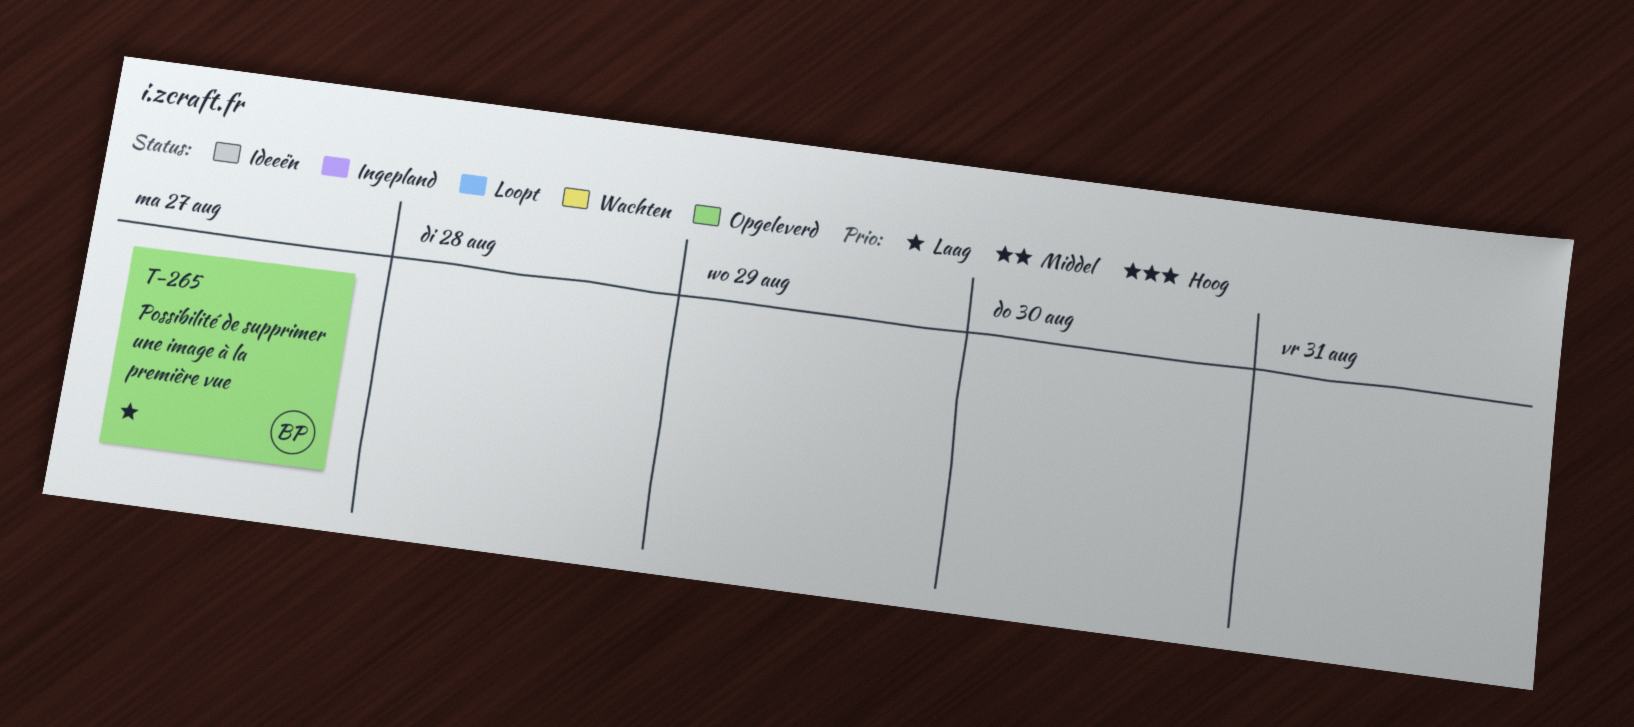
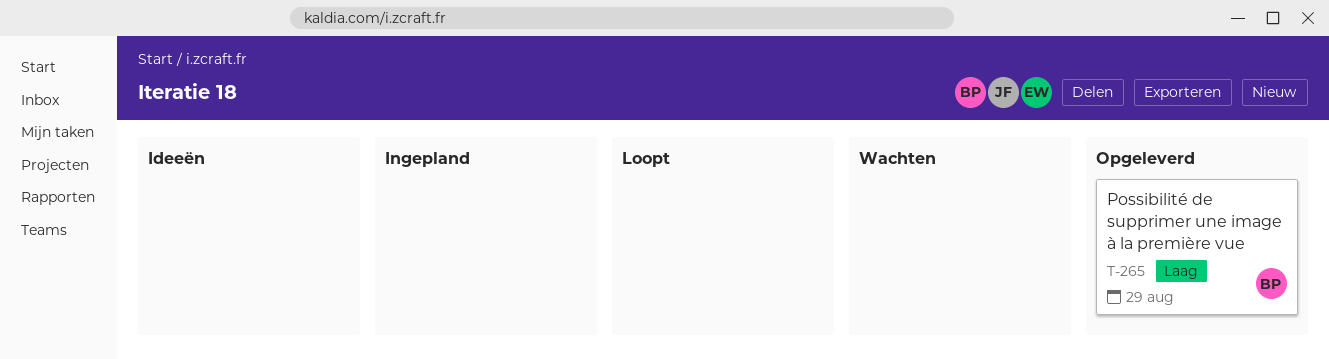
T-265, due: Aug 27 -> Aug 29

